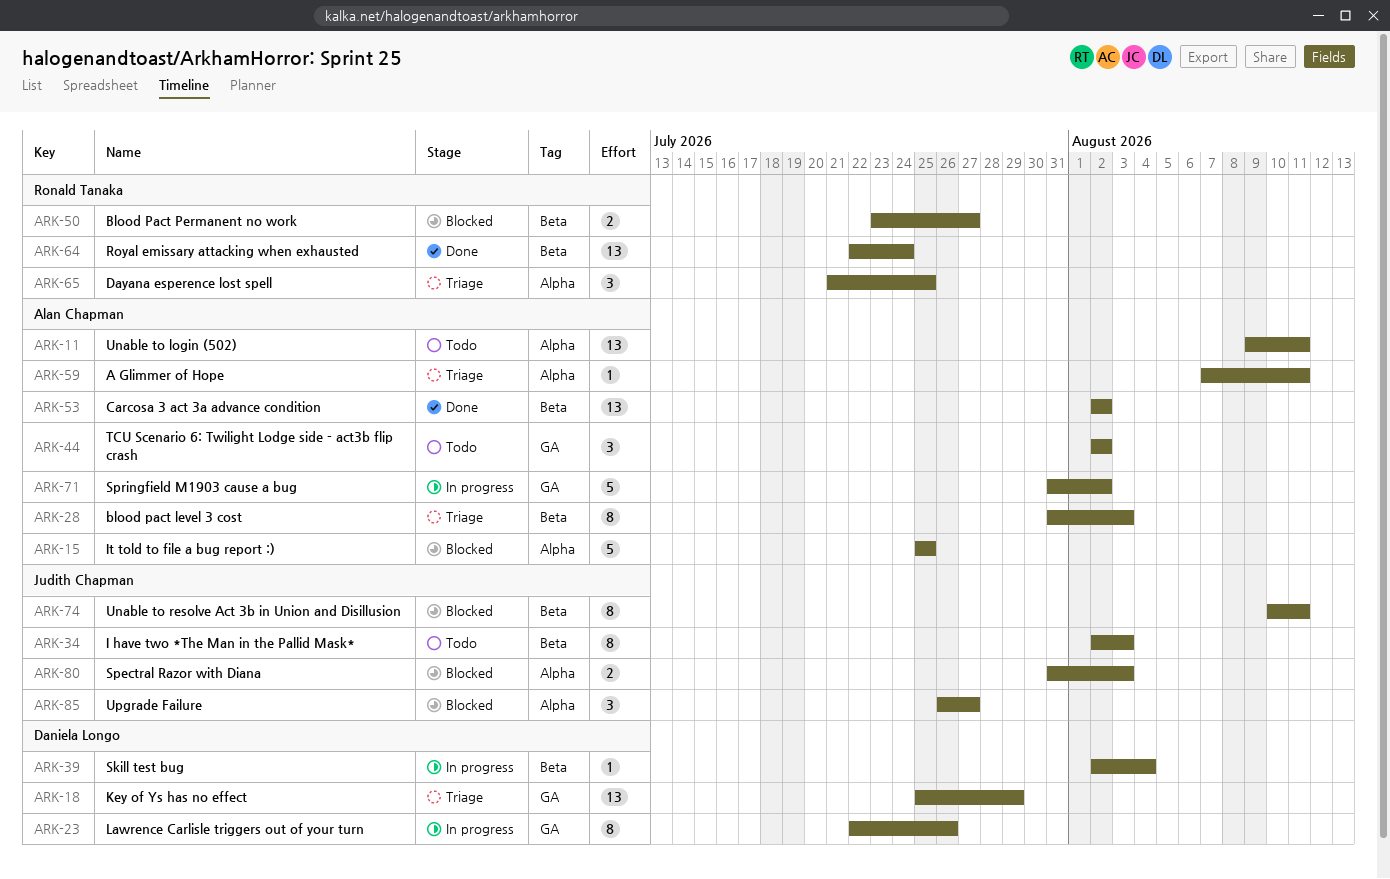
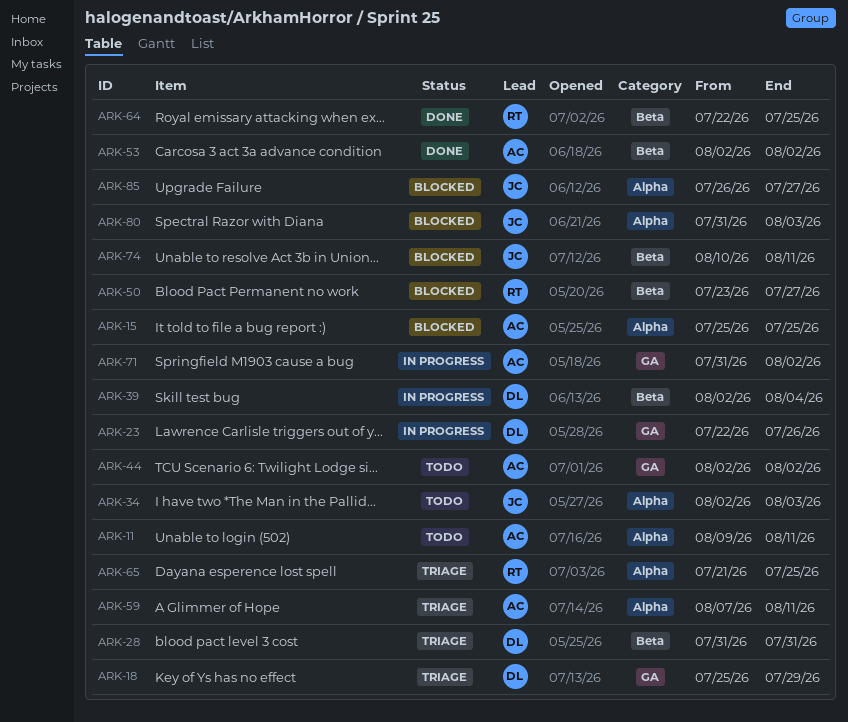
ARK-28, owner: Alan Chapman -> Daniela Longo
ARK-28, due: Aug 3 -> Jul 31
ARK-34, label: Beta -> Alpha
ARK-64, due: Jul 24 -> Jul 25

